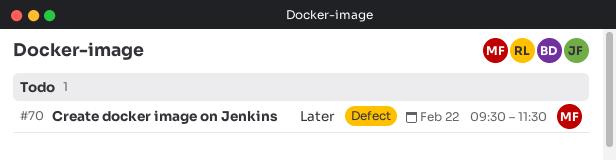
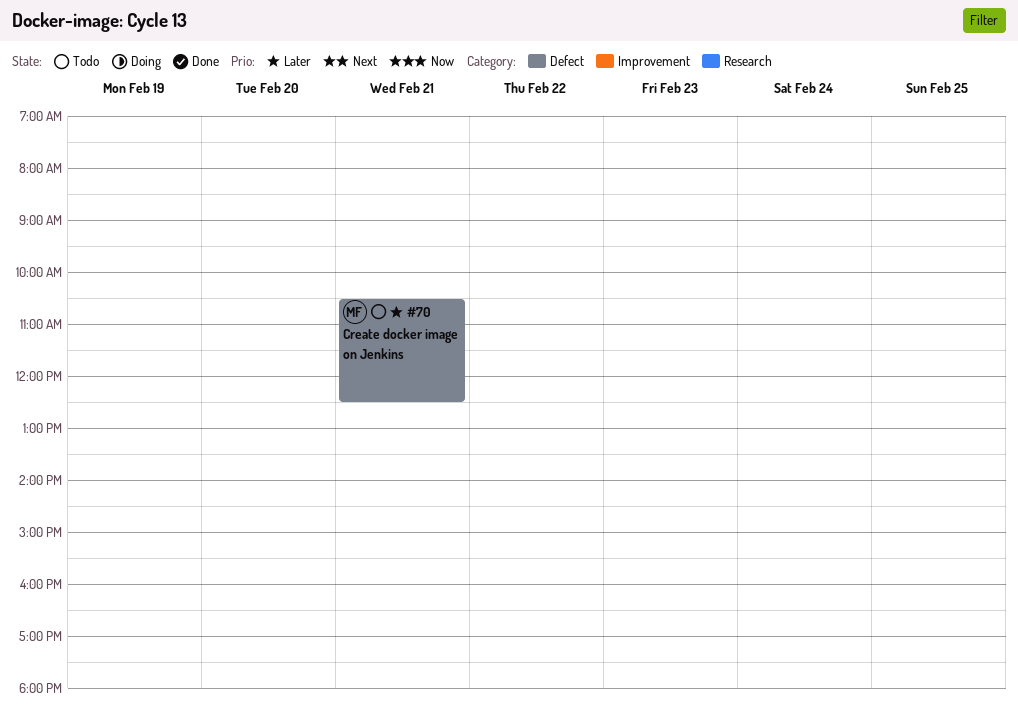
#70, day: Feb 22 -> Feb 21
#70, begins: 09:30 -> 10:30
#70, ends: 11:30 -> 12:30

